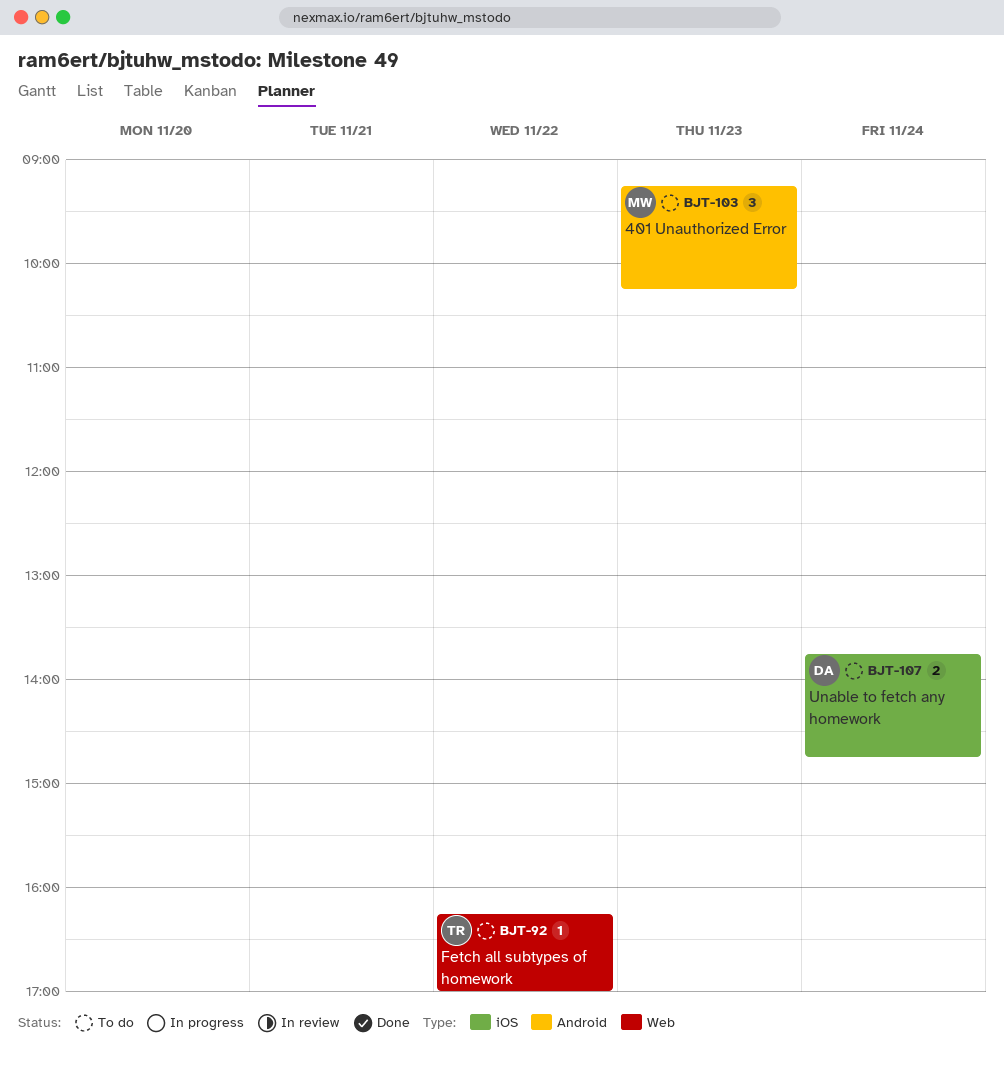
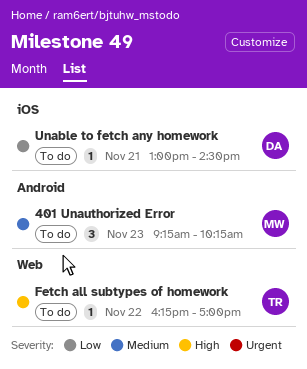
Unable to fetch any homework, estimate: 2 -> 1
Unable to fetch any homework, day: Nov 24 -> Nov 21
Unable to fetch any homework, begins: 13:45 -> 13:00
Unable to fetch any homework, ends: 14:45 -> 14:30

